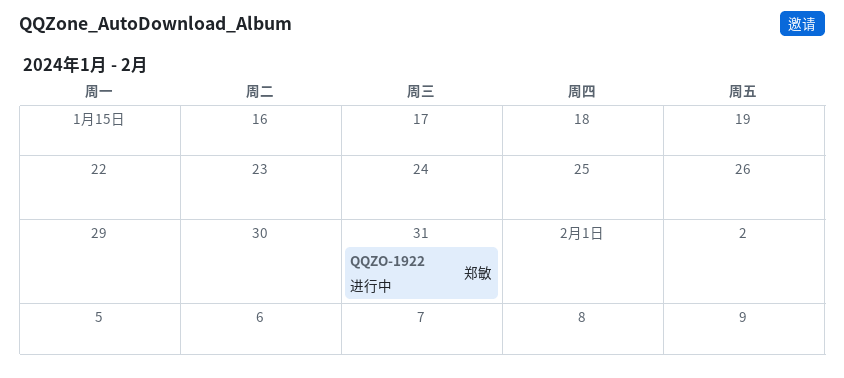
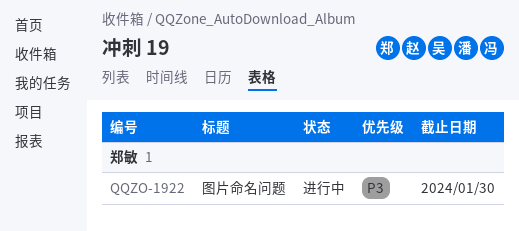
QQZO-1922, due: Jan 31 -> Jan 30

